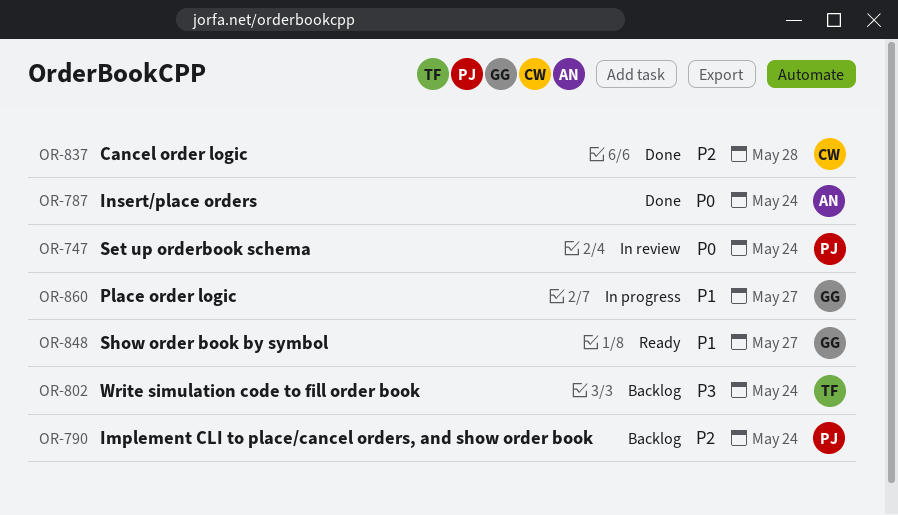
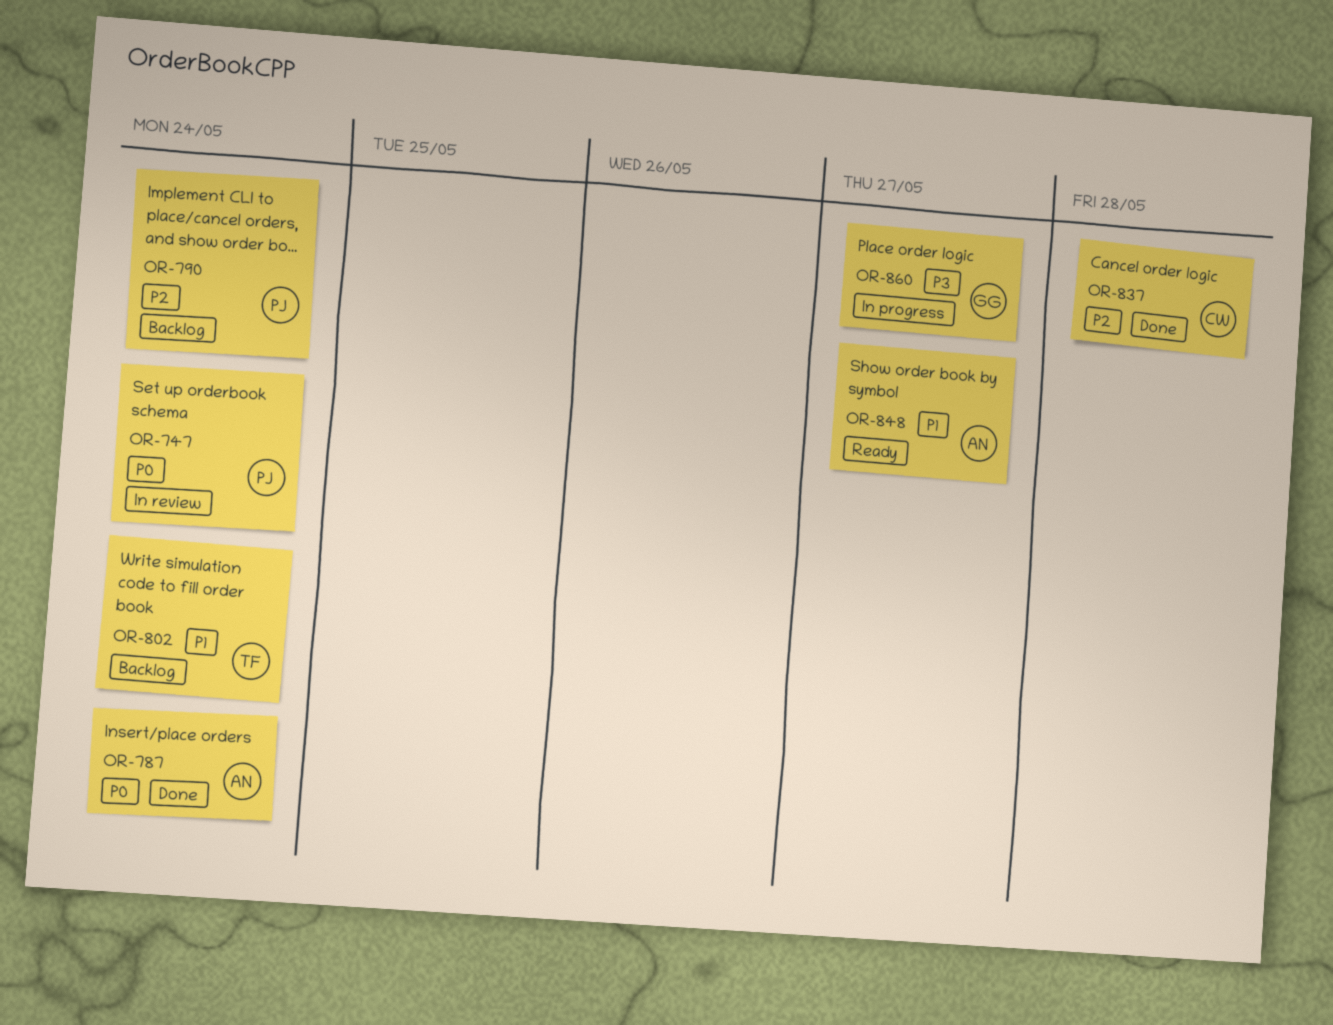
OR-802, priority: P3 -> P1
OR-848, owner: GG -> AN
OR-860, priority: P1 -> P3

